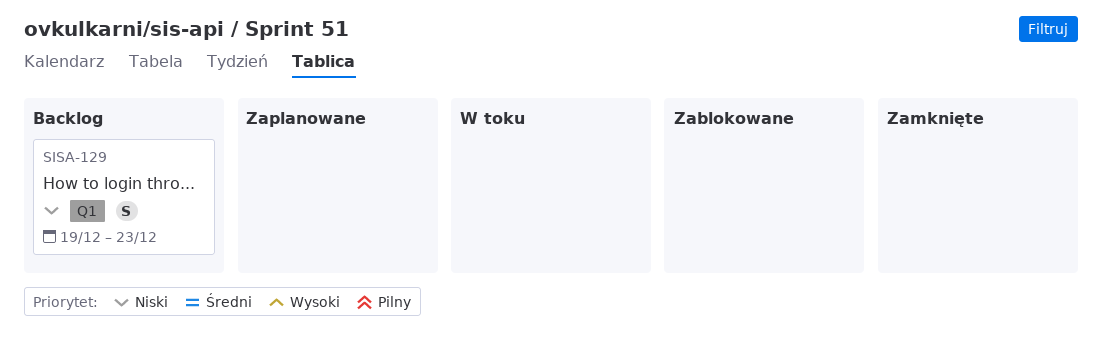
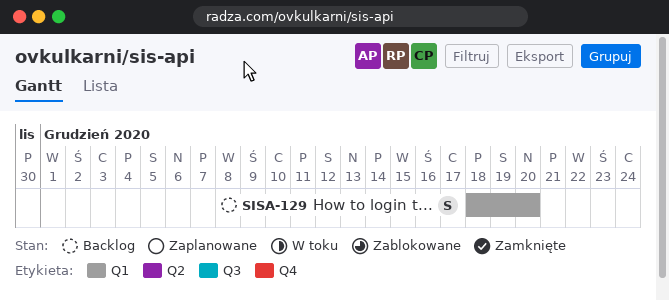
SISA-129, start: Dec 19 -> Dec 18
SISA-129, due: Dec 23 -> Dec 20

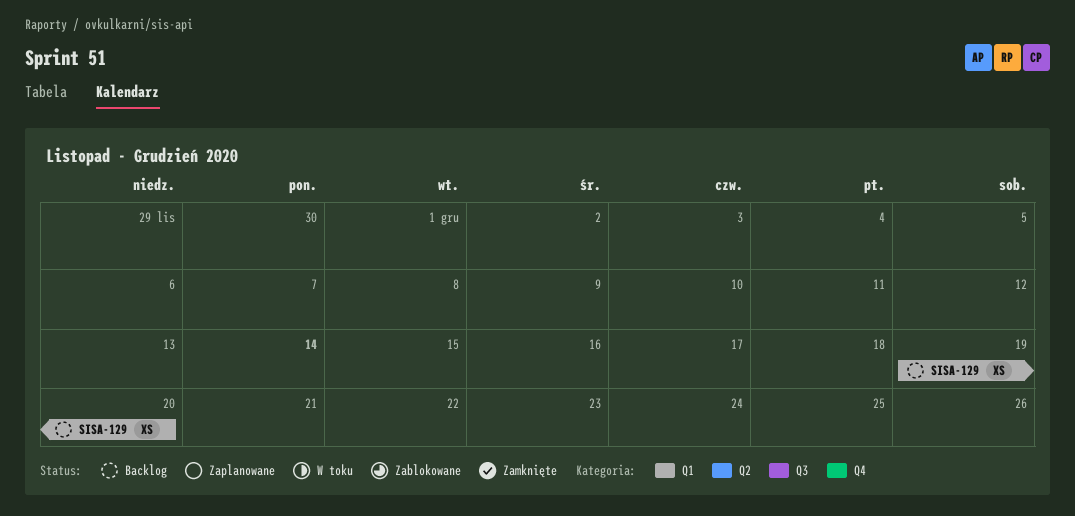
SISA-129, estimate: S -> XS
SISA-129, start: Dec 18 -> Dec 19

